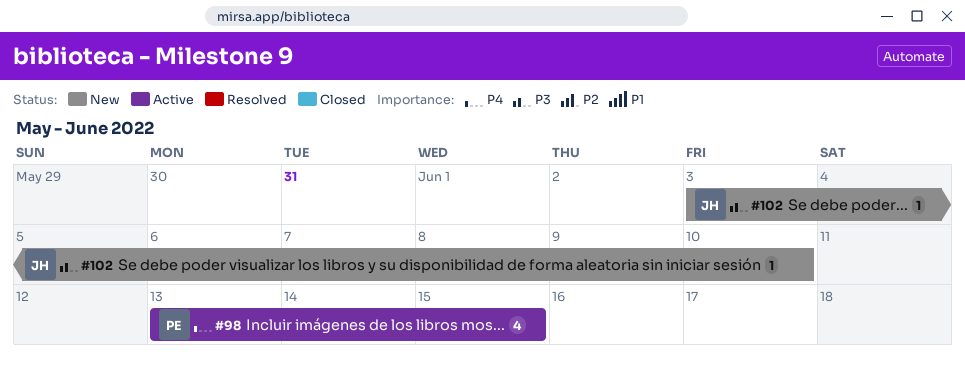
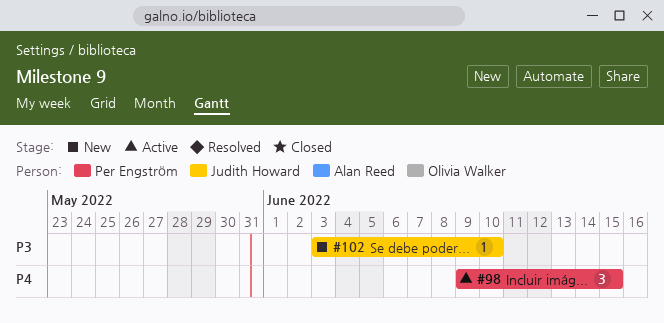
#98, estimate: 4 -> 3
#98, start: Jun 13 -> Jun 9

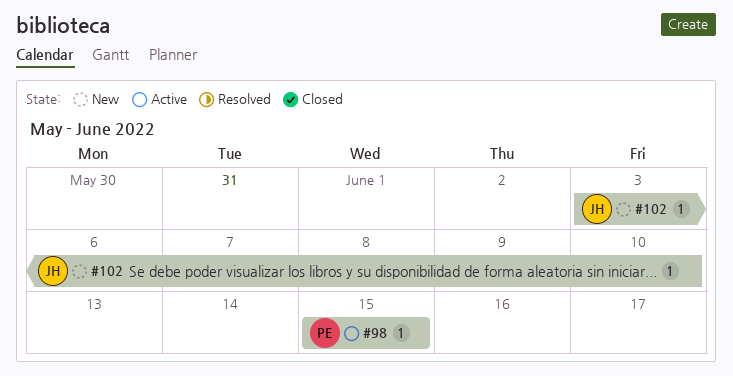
#98, estimate: 3 -> 1
#98, start: Jun 9 -> Jun 15

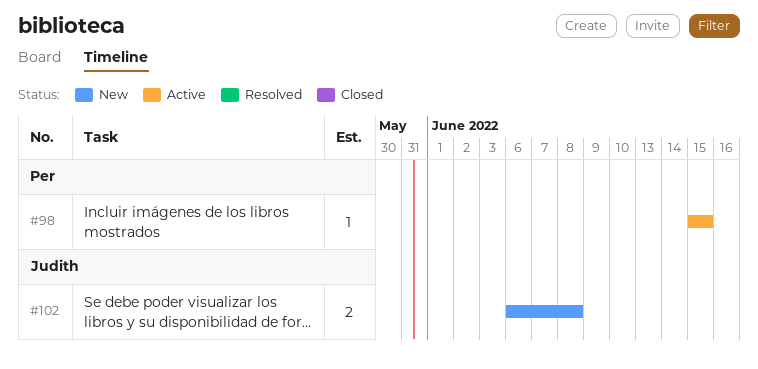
#102, estimate: 1 -> 2
#102, start: Jun 3 -> Jun 6
#102, due: Jun 10 -> Jun 8

